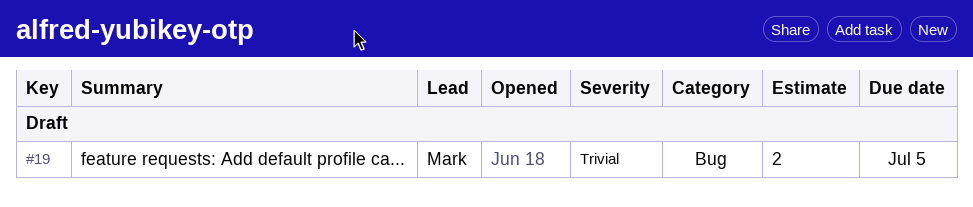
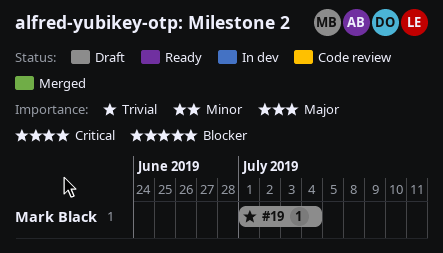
#19, estimate: 2 -> 1
#19, due: Jul 5 -> Jul 4

